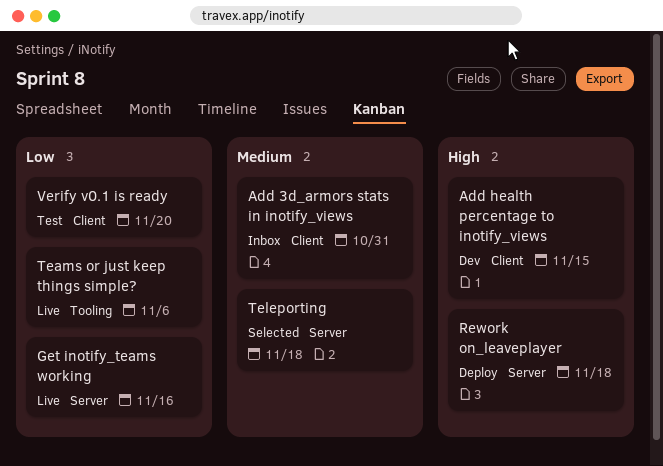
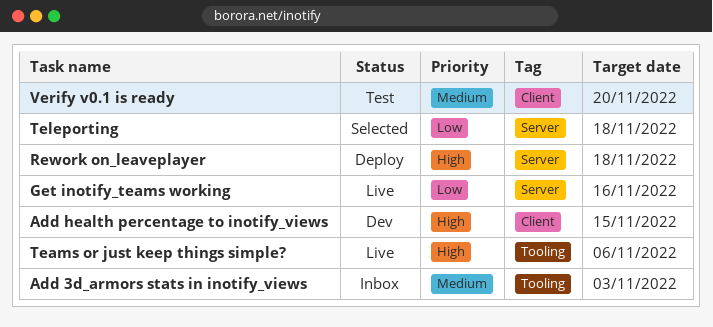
Add 3d_armors stats in inotify_views, label: Client -> Tooling
Add 3d_armors stats in inotify_views, due: Oct 31 -> Nov 3
Teams or just keep things simple?, priority: Low -> High
Teleporting, priority: Medium -> Low
Verify v0.1 is ready, priority: Low -> Medium

